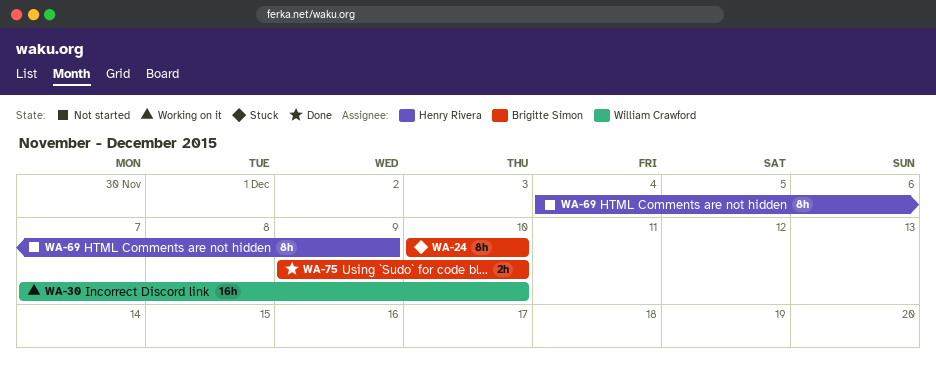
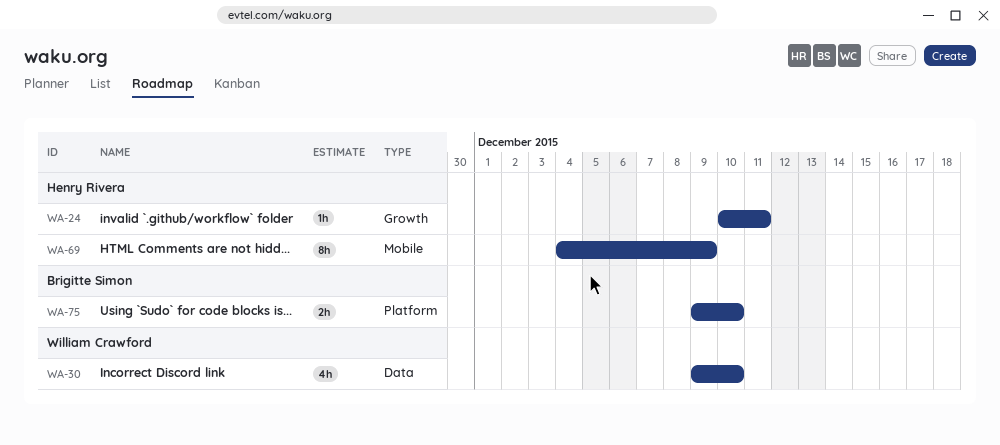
WA-24, owner: Brigitte Simon -> Henry Rivera
WA-24, estimate: 8h -> 1h
WA-24, due: Dec 10 -> Dec 11
WA-30, estimate: 16h -> 4h
WA-30, start: Dec 7 -> Dec 9

